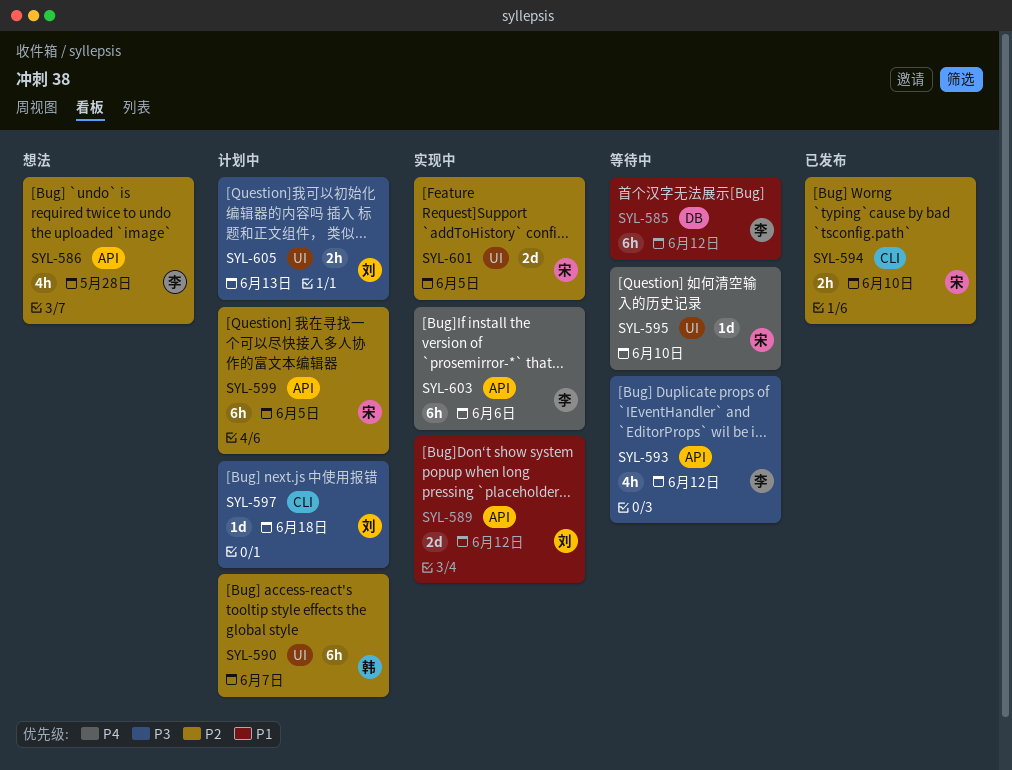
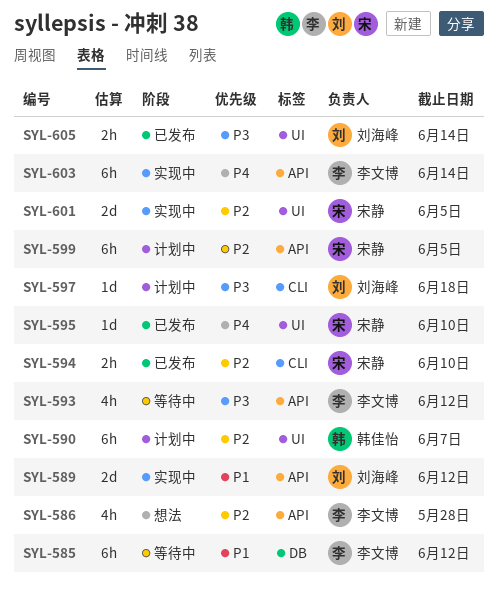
SYL-595, status: 等待中 -> 已发布
SYL-603, due: Jun 6 -> Jun 14
SYL-605, status: 计划中 -> 已发布
SYL-605, due: Jun 13 -> Jun 14

